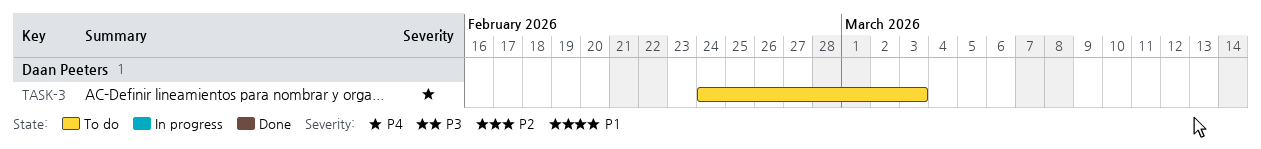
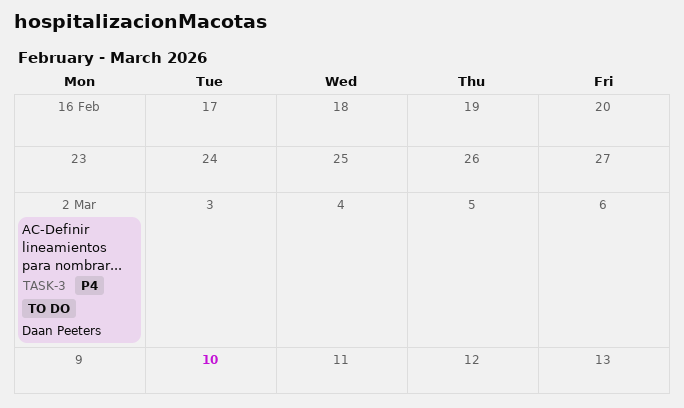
TASK-3, due: Mar 3 -> Mar 2

